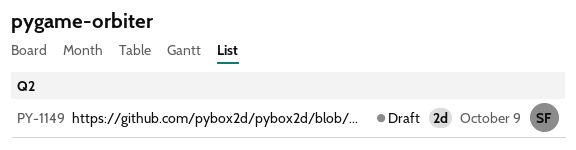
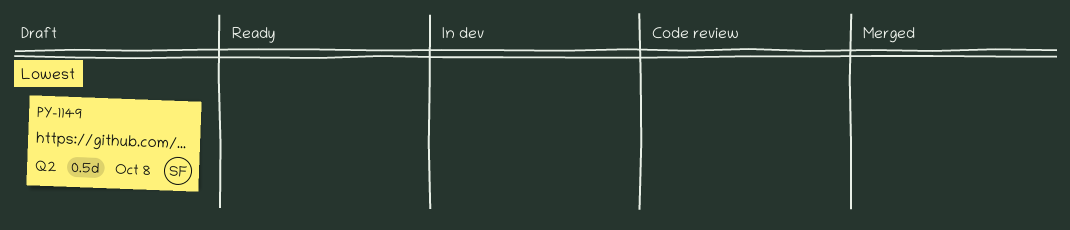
PY-1149, estimate: 2d -> 0.5d
PY-1149, due: Oct 9 -> Oct 8

